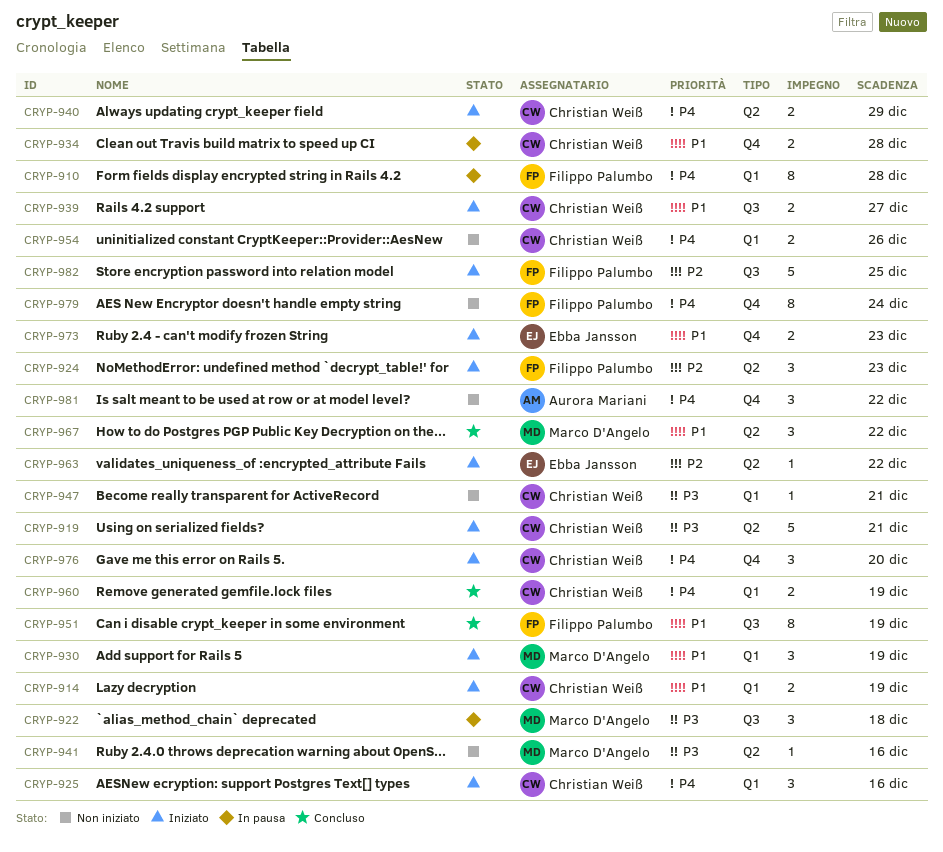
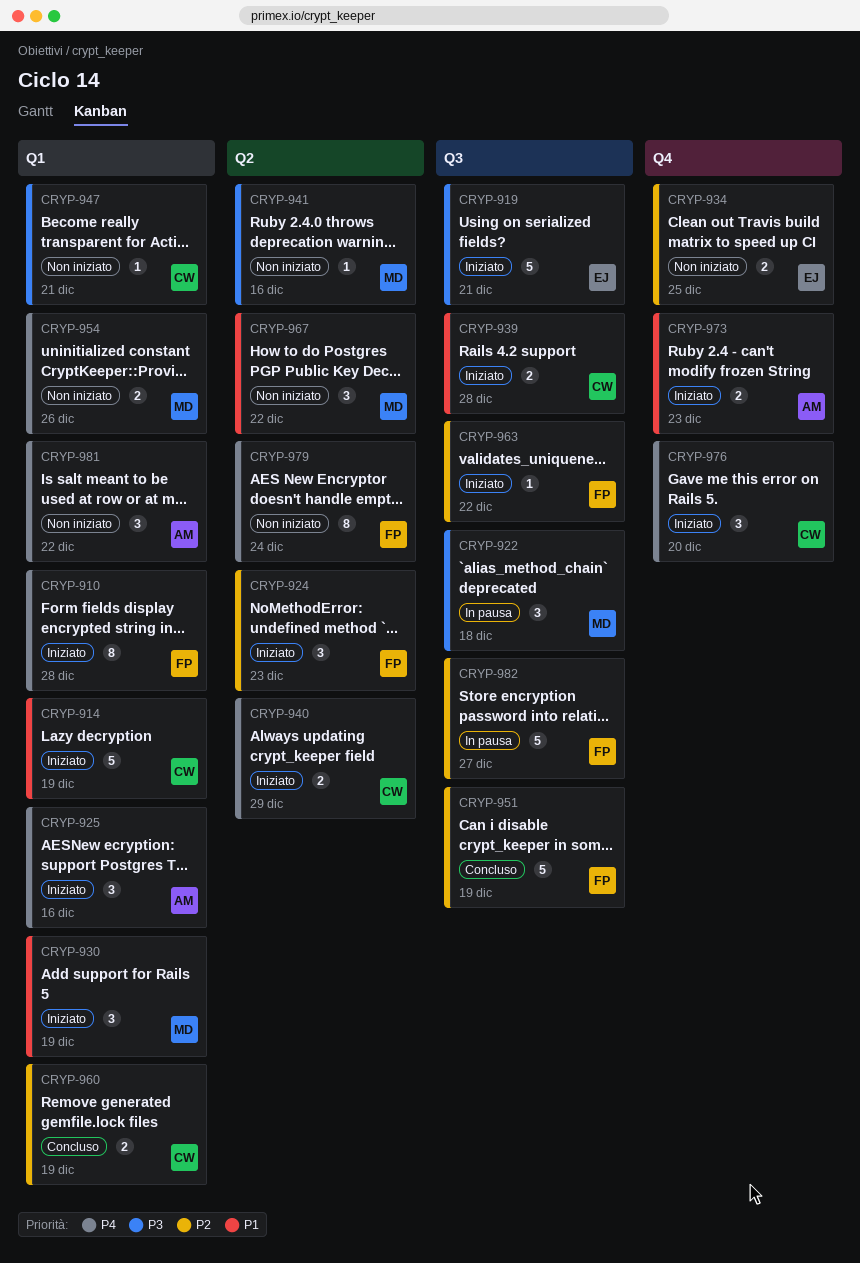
CRYP-910, status: In pausa -> Iniziato
CRYP-914, estimate: 2 -> 5
CRYP-919, owner: Christian Weiß -> Ebba Jansson
CRYP-919, label: Q2 -> Q3
CRYP-925, owner: Christian Weiß -> Aurora Mariani
CRYP-934, status: In pausa -> Non iniziato
CRYP-934, owner: Christian Weiß -> Ebba Jansson
CRYP-934, priority: P1 -> P2
CRYP-934, due: Dec 28 -> Dec 25
CRYP-939, due: Dec 27 -> Dec 28
CRYP-951, priority: P1 -> P2
CRYP-951, estimate: 8 -> 5
CRYP-954, owner: Christian Weiß -> Marco D'Angelo
CRYP-960, priority: P4 -> P2
CRYP-963, owner: Ebba Jansson -> Filippo Palumbo
CRYP-963, label: Q2 -> Q3
CRYP-967, status: Concluso -> Non iniziato
CRYP-973, owner: Ebba Jansson -> Aurora Mariani
CRYP-979, label: Q4 -> Q2
CRYP-981, label: Q4 -> Q1
CRYP-982, status: Iniziato -> In pausa
CRYP-982, due: Dec 25 -> Dec 27

